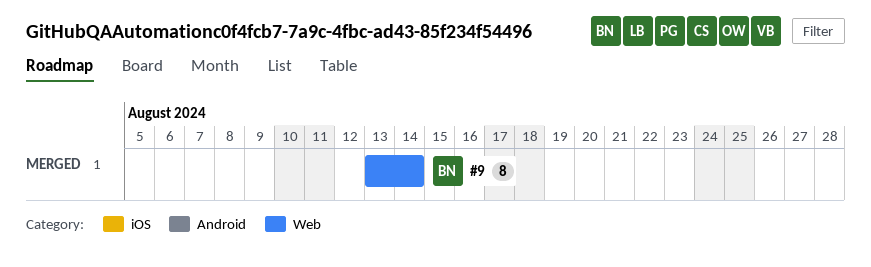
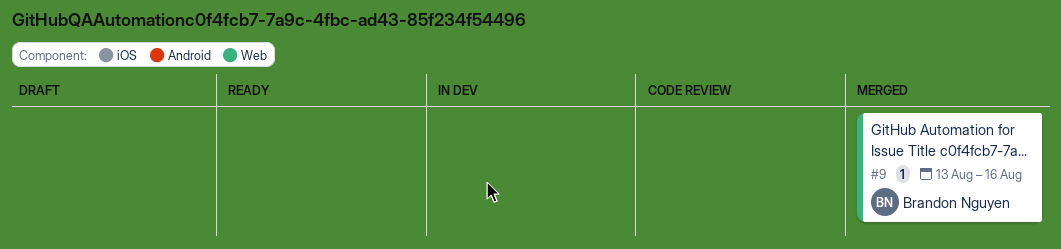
#9, estimate: 8 -> 1
#9, due: Aug 14 -> Aug 16

